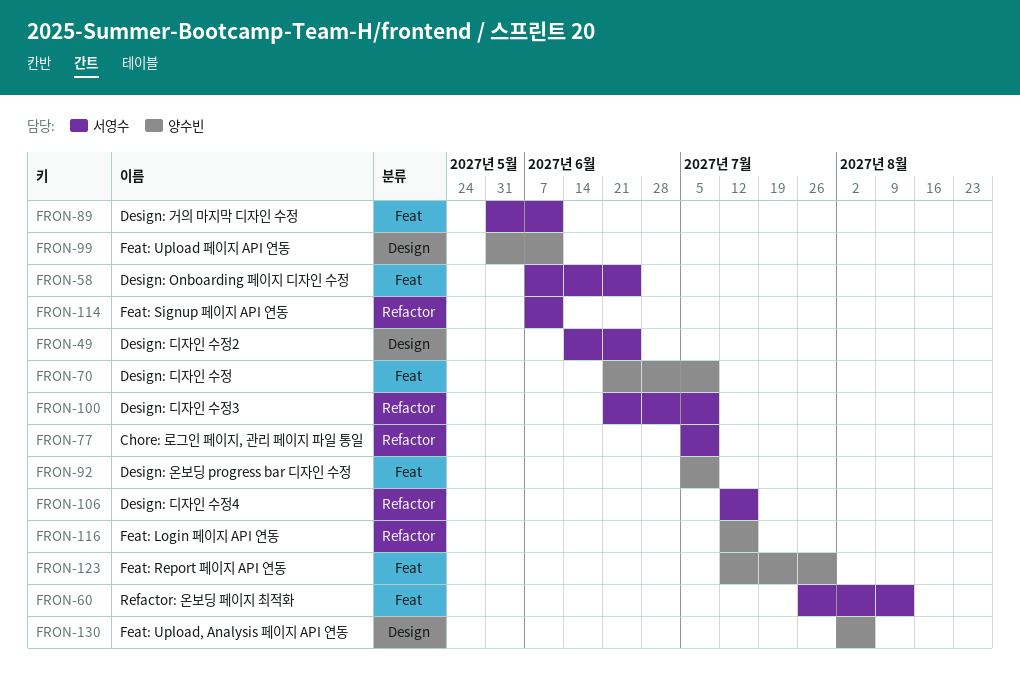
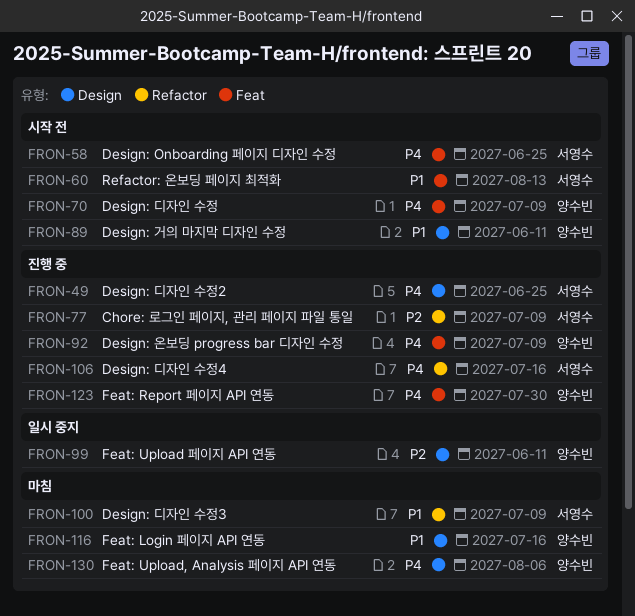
FRON-89, owner: 서영수 -> 양수빈
FRON-89, label: Feat -> Design
FRON-114: present -> none
FRON-116, label: Refactor -> Design

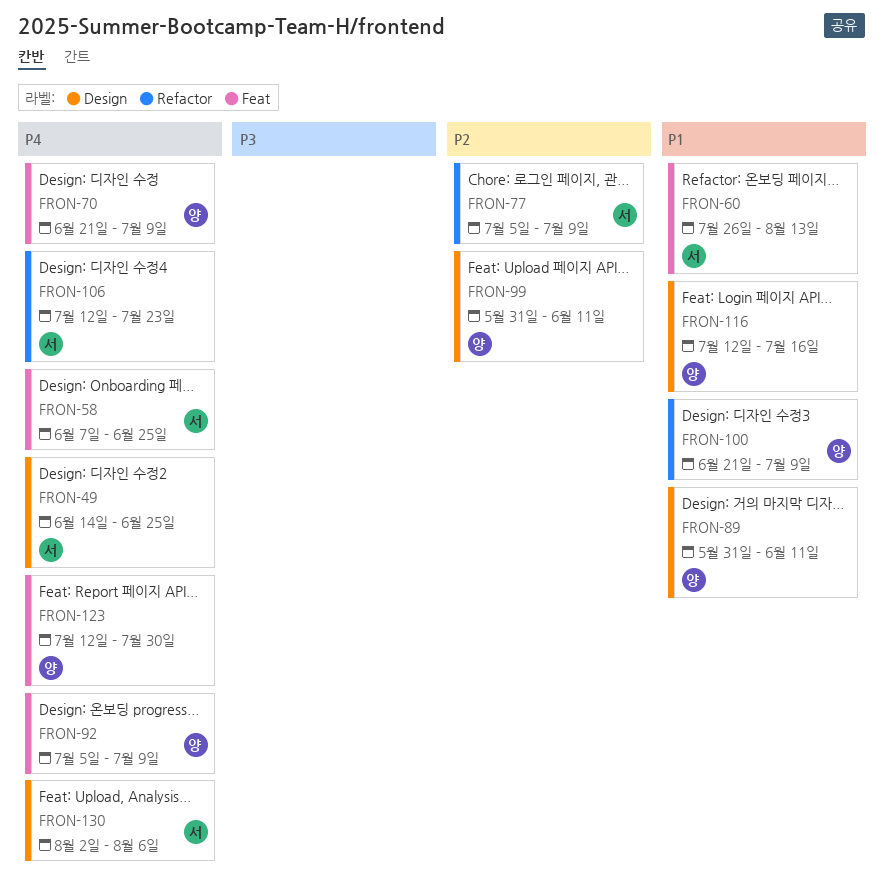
FRON-100, owner: 서영수 -> 양수빈
FRON-106, due: Jul 16 -> Jul 23
FRON-130, owner: 양수빈 -> 서영수

